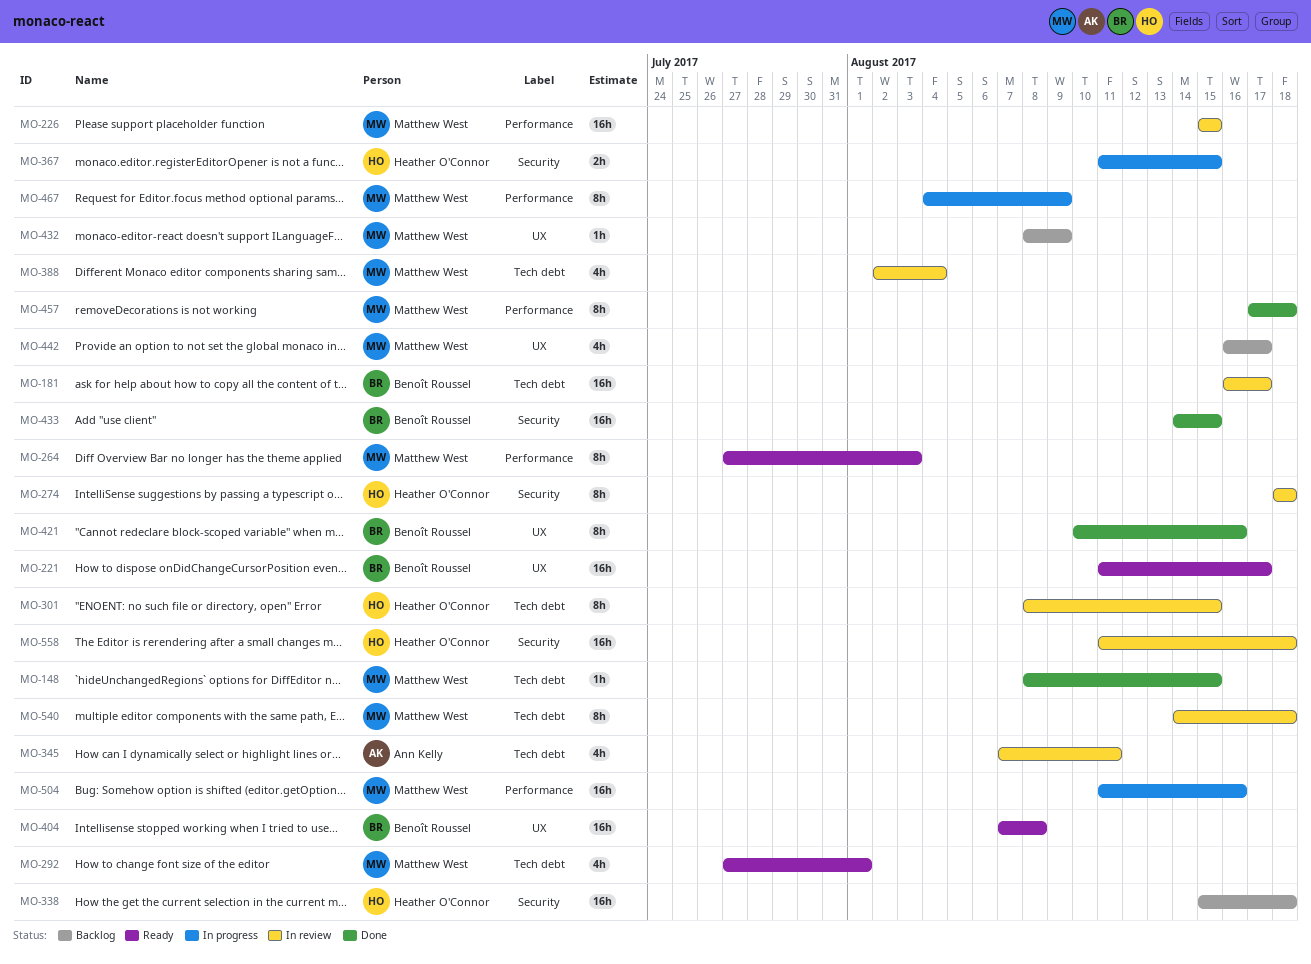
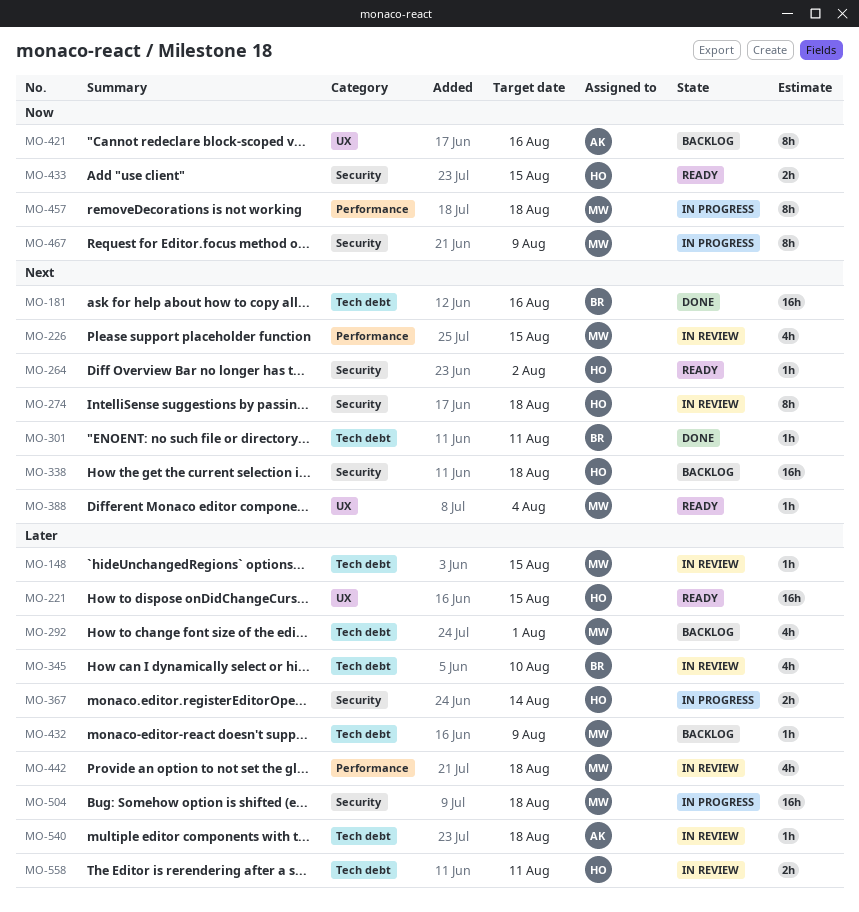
MO-148, status: Done -> In review
MO-181, status: In review -> Done
MO-181, due: Aug 17 -> Aug 16
MO-221, owner: Benoît Roussel -> Heather O'Connor
MO-221, due: Aug 17 -> Aug 15
MO-226, estimate: 16h -> 4h
MO-264, owner: Matthew West -> Heather O'Connor
MO-264, label: Performance -> Security
MO-264, estimate: 8h -> 1h
MO-264, due: Aug 3 -> Aug 2
MO-292, status: Ready -> Backlog
MO-301, status: In review -> Done
MO-301, owner: Heather O'Connor -> Benoît Roussel
MO-301, estimate: 8h -> 1h
MO-301, due: Aug 15 -> Aug 11
MO-345, owner: Ann Kelly -> Benoît Roussel
MO-345, due: Aug 11 -> Aug 10
MO-367, due: Aug 15 -> Aug 14
MO-388, status: In review -> Ready
MO-388, label: Tech debt -> UX
MO-388, estimate: 4h -> 1h
MO-404: present -> none
MO-421, status: Done -> Backlog
MO-421, owner: Benoît Roussel -> Ann Kelly
MO-432, label: UX -> Tech debt
MO-433, status: Done -> Ready
MO-433, owner: Benoît Roussel -> Heather O'Connor
MO-433, estimate: 16h -> 2h
MO-442, status: Backlog -> In review
MO-442, label: UX -> Performance
MO-442, due: Aug 17 -> Aug 18
MO-457, status: Done -> In progress
MO-467, label: Performance -> Security
MO-504, label: Performance -> Security
MO-504, due: Aug 16 -> Aug 18
MO-540, owner: Matthew West -> Ann Kelly
MO-540, estimate: 8h -> 1h
MO-558, label: Security -> Tech debt
MO-558, estimate: 16h -> 2h
MO-558, due: Aug 18 -> Aug 11

